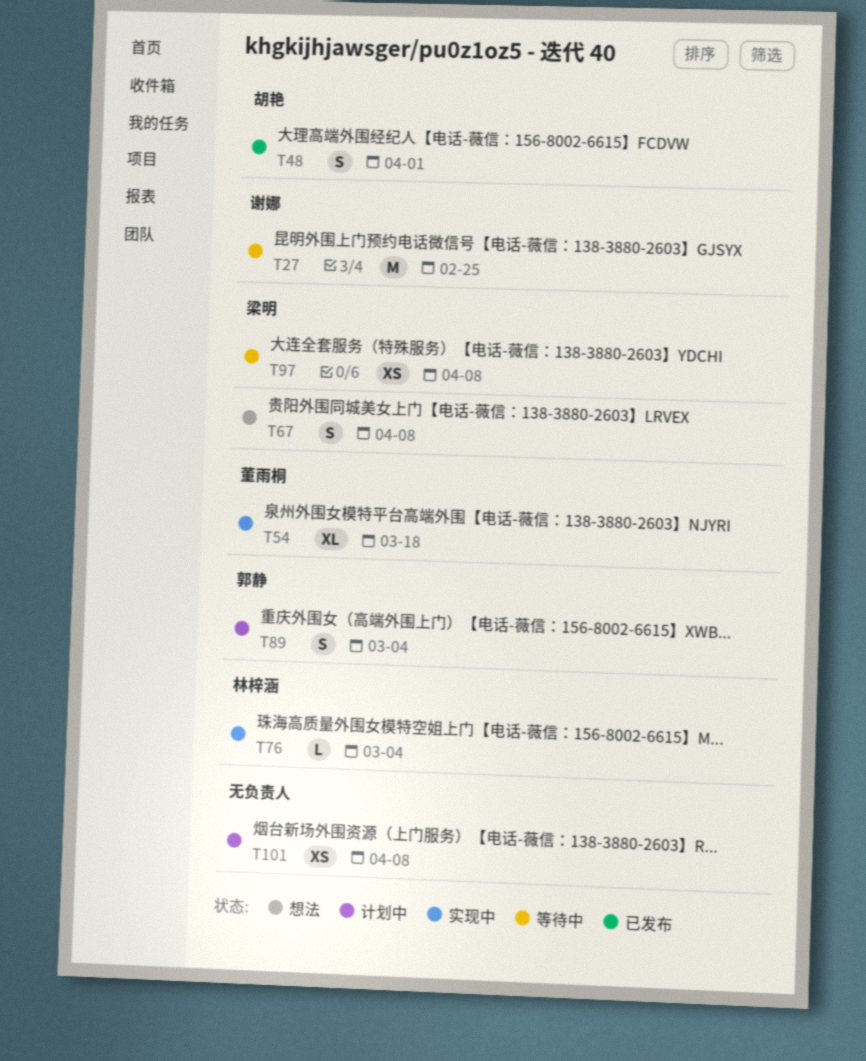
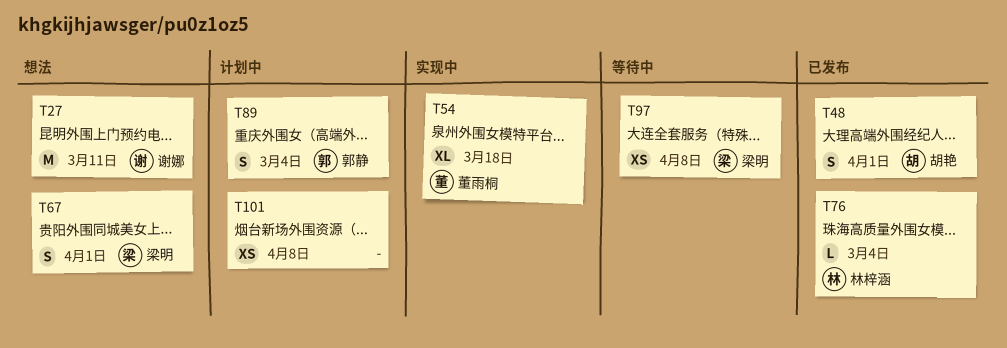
T27, status: 等待中 -> 想法
T27, due: Feb 25 -> Mar 11
T67, due: Apr 8 -> Apr 1
T76, status: 实现中 -> 已发布

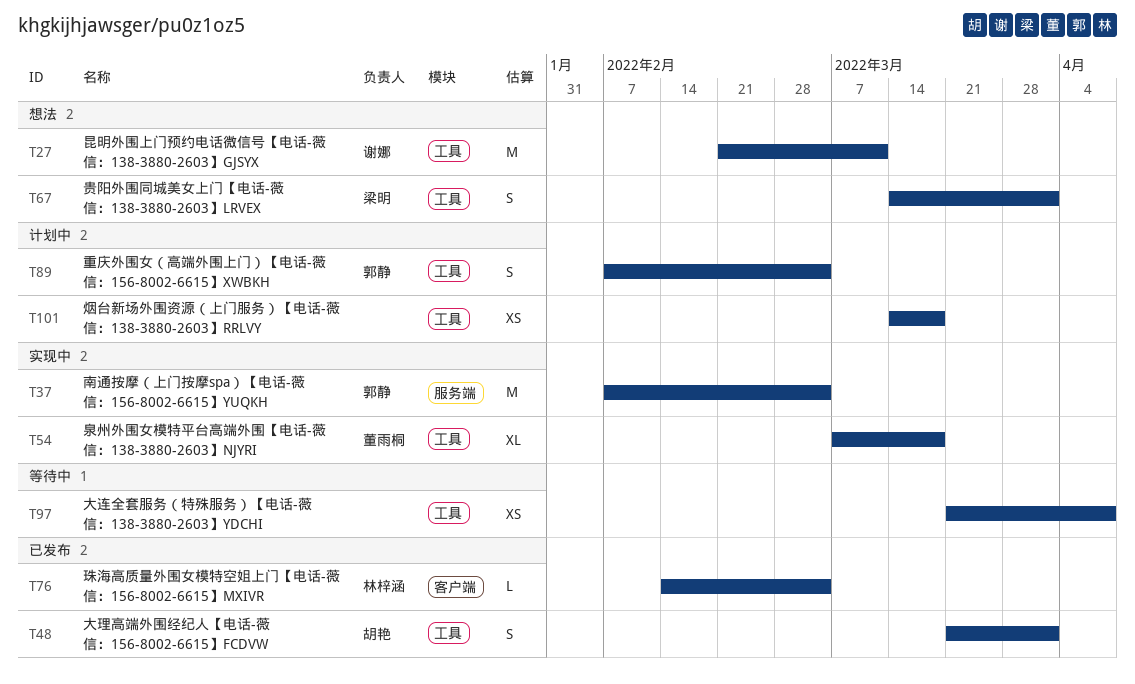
T37: none -> present
T97, owner: 梁明 -> none
T101, due: Apr 8 -> Mar 18

